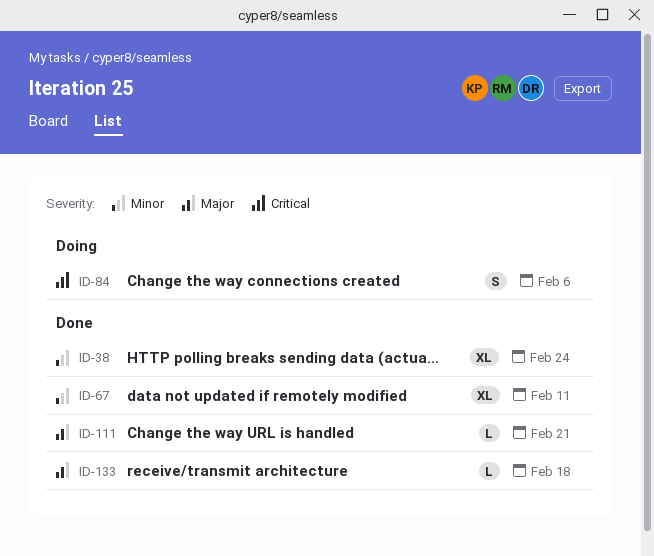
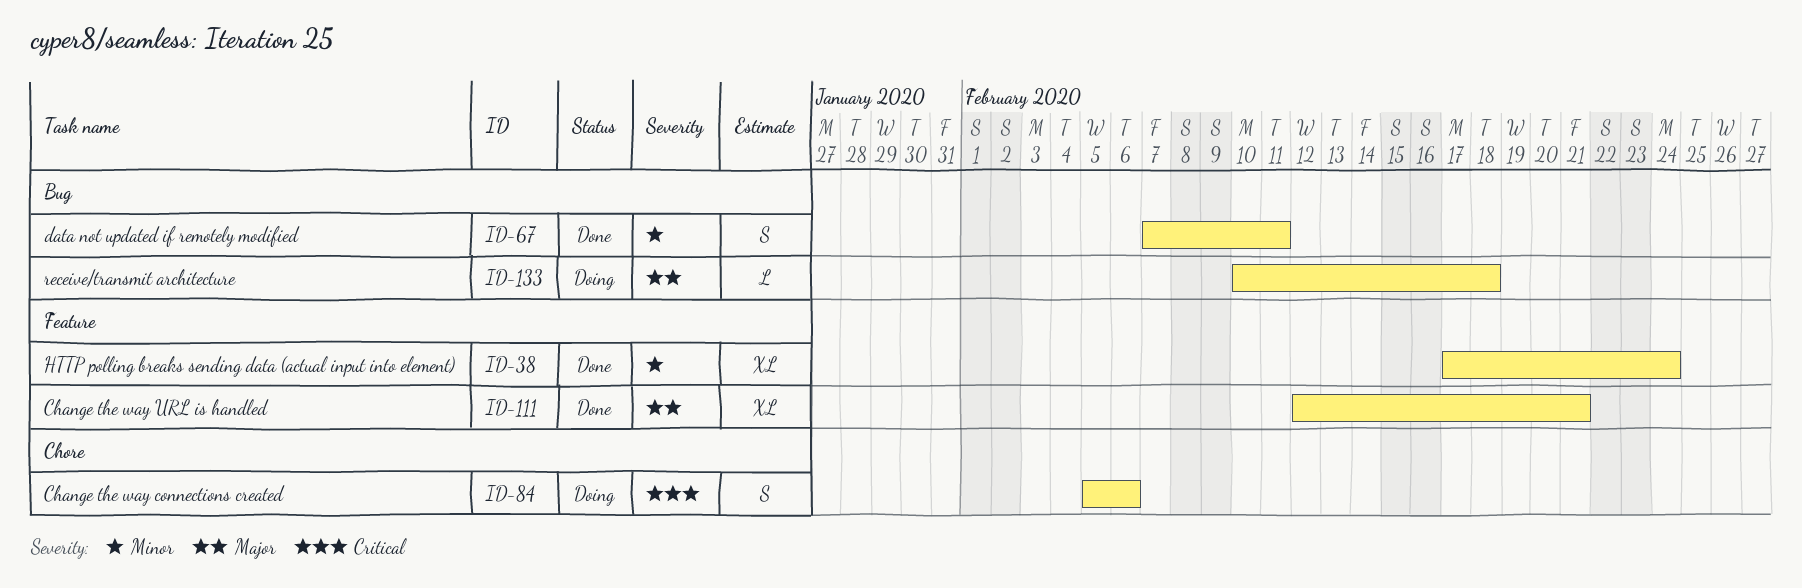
ID-67, estimate: XL -> S
ID-111, estimate: L -> XL
ID-133, status: Done -> Doing

